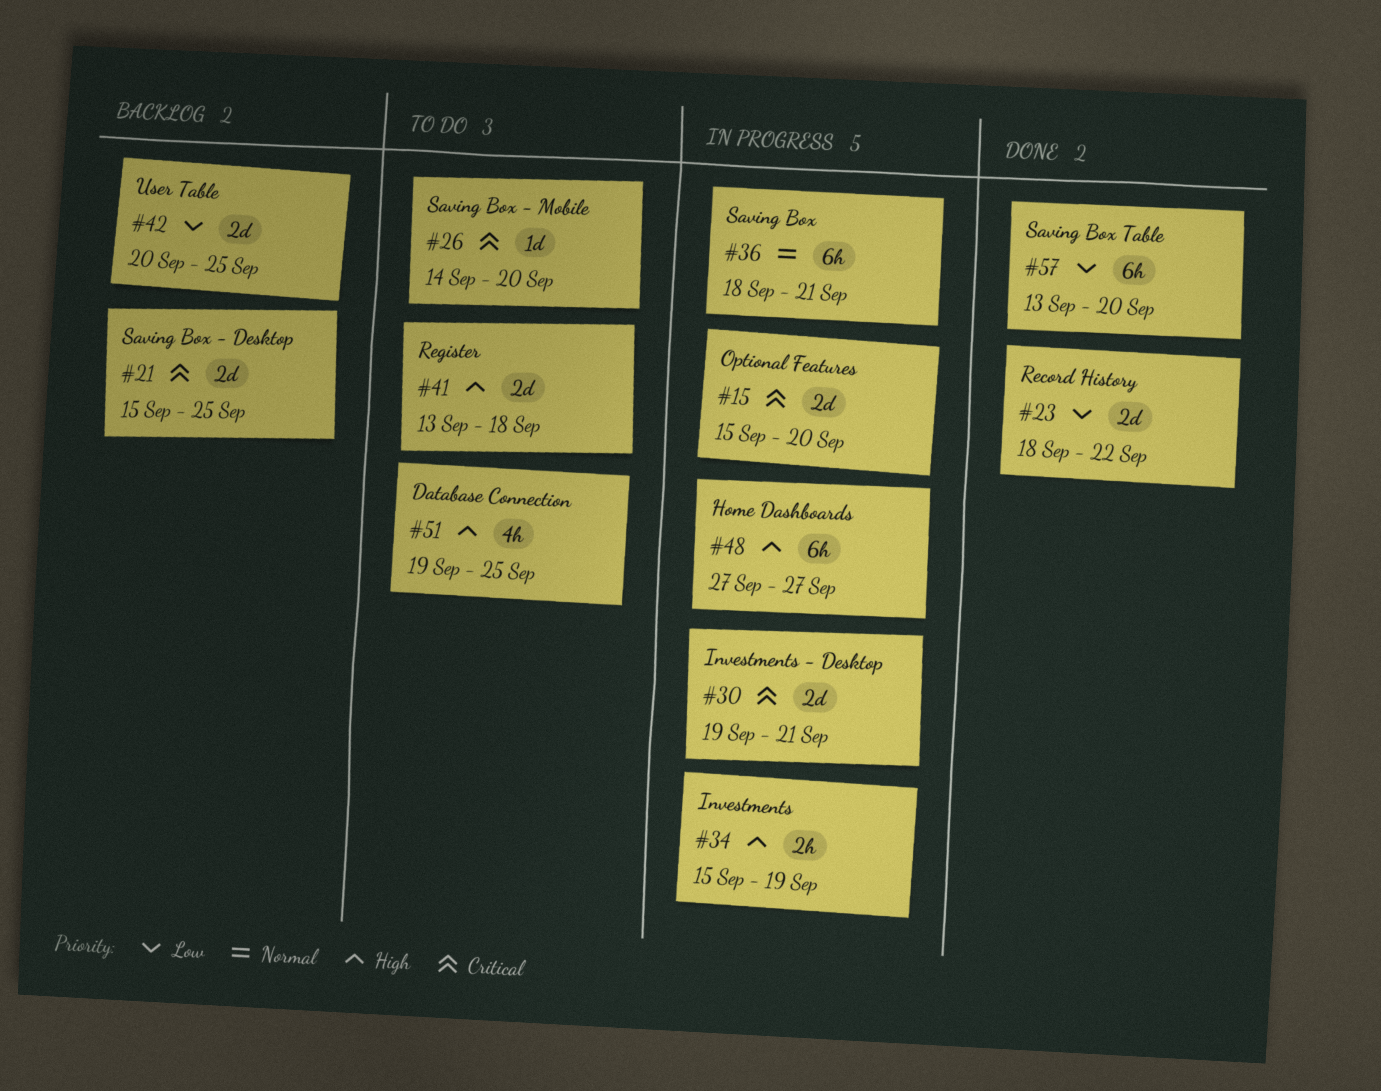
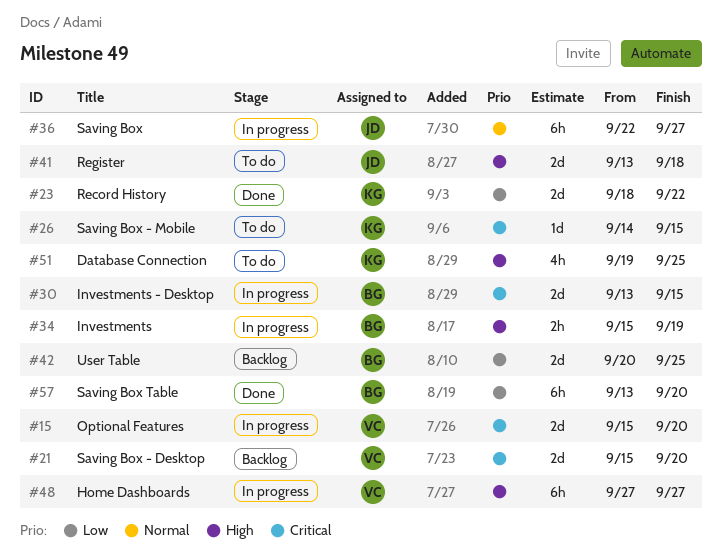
#21, due: Sep 25 -> Sep 20
#26, due: Sep 20 -> Sep 15
#30, start: Sep 19 -> Sep 13
#30, due: Sep 21 -> Sep 15
#36, start: Sep 18 -> Sep 22
#36, due: Sep 21 -> Sep 27

